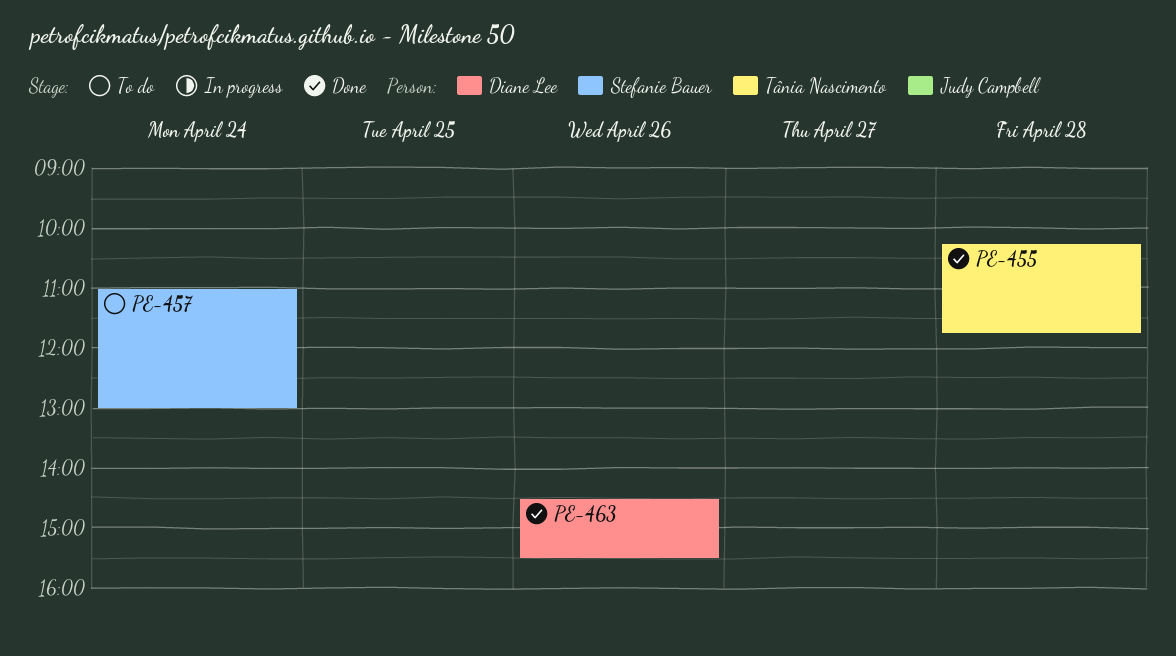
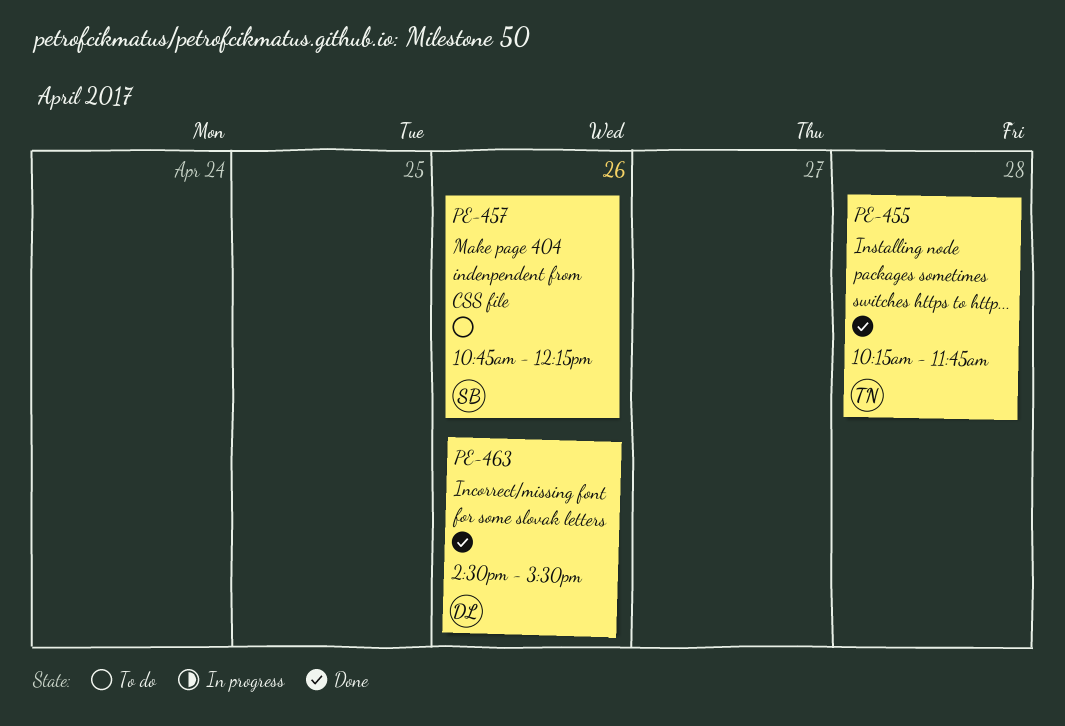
PE-457, day: Apr 24 -> Apr 26
PE-457, begins: 11:00 -> 10:45
PE-457, ends: 13:00 -> 12:15

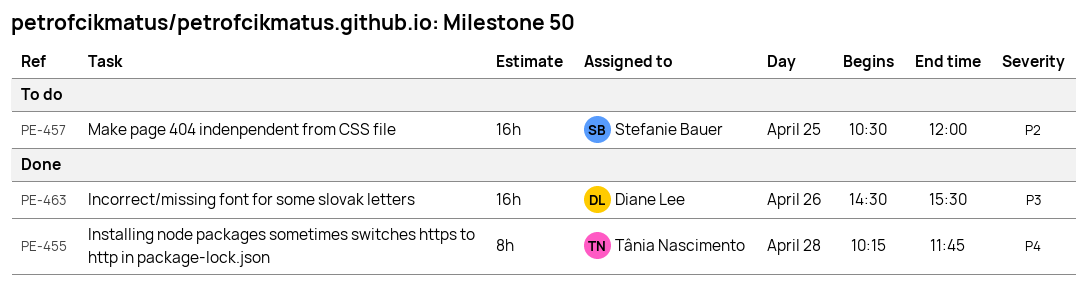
PE-457, day: Apr 26 -> Apr 25
PE-457, begins: 10:45 -> 10:30
PE-457, ends: 12:15 -> 12:00

